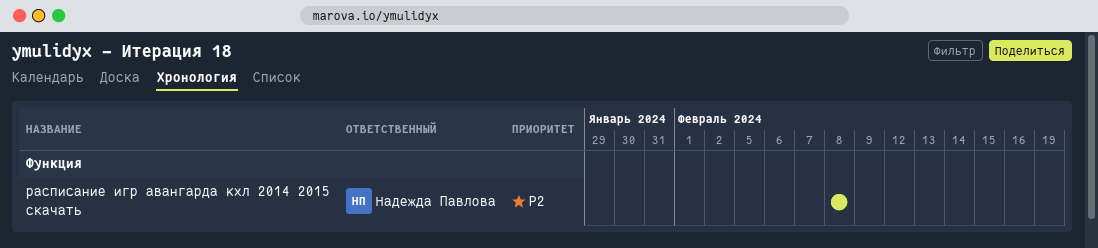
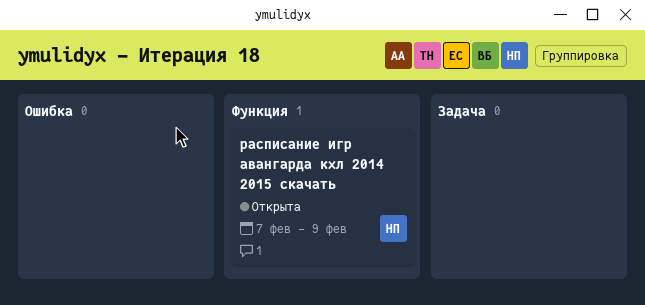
расписание игр авангарда кхл 2014 2015 скачать, start: Feb 8 -> Feb 7
расписание игр авангарда кхл 2014 2015 скачать, due: Feb 8 -> Feb 9

